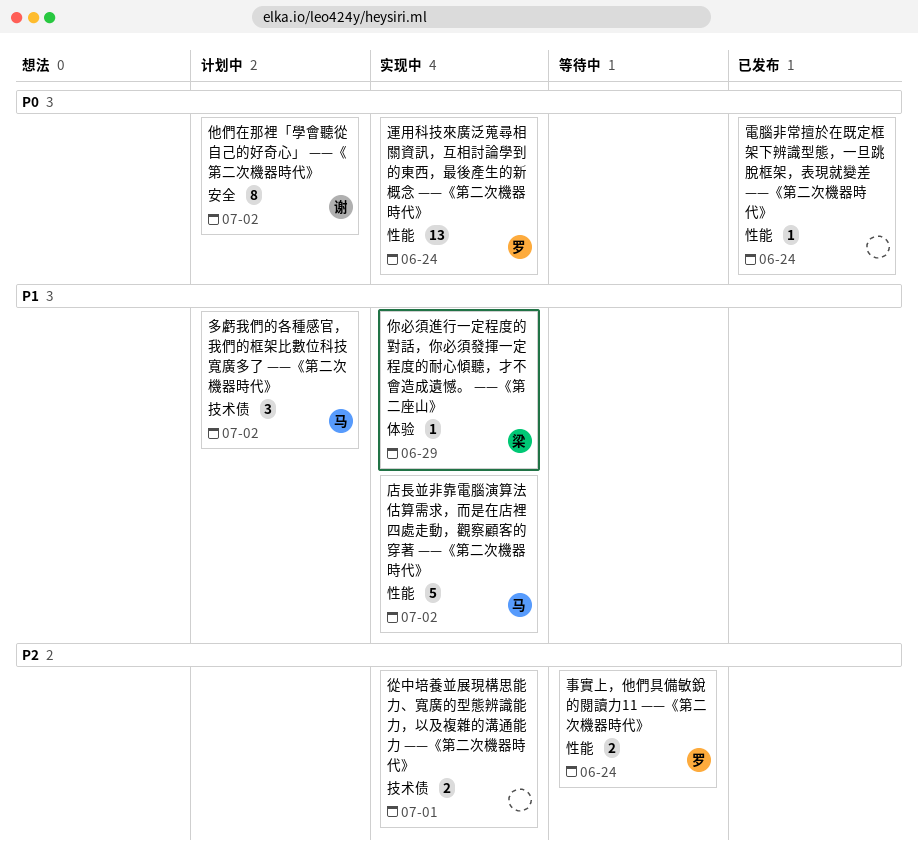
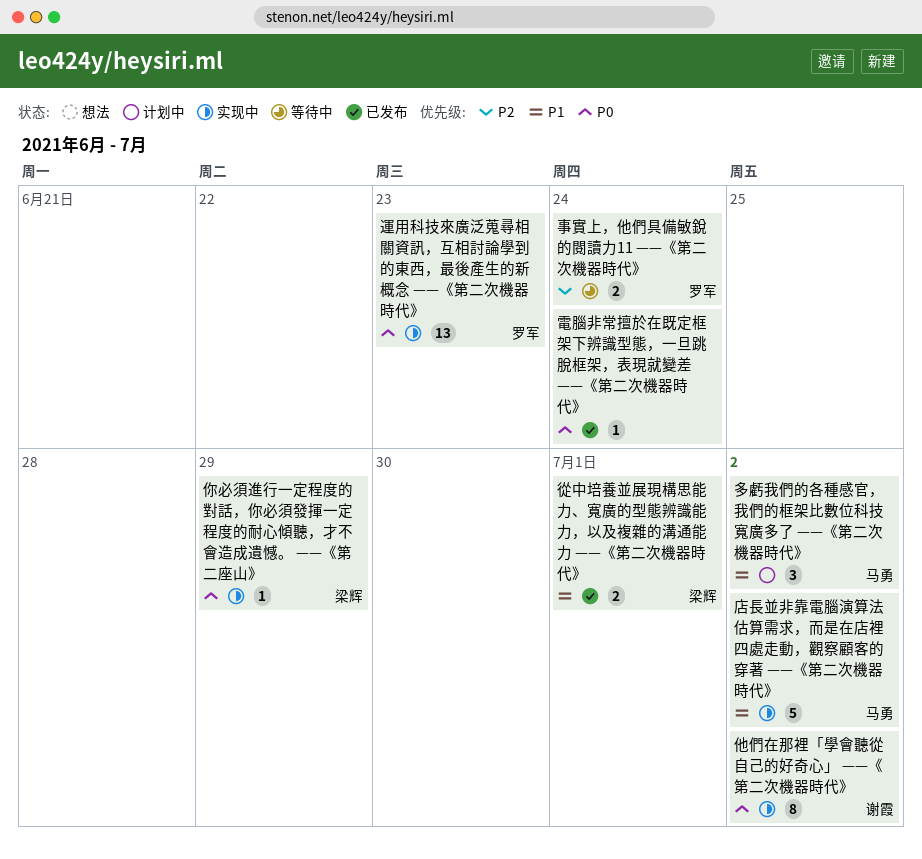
他們在那裡「學會聽從自己的好奇心」 ——《第二次機器時代》, status: 计划中 -> 实现中
你必須進行一定程度的對話，你必須發揮一定程度的耐心傾聽，才不會造成遺憾。 ——《第二座山》, priority: P1 -> P0
從中培養並展現構思能力、寬廣的型態辨識能力，以及複雜的溝通能力 ——《第二次機器時代》, status: 实现中 -> 已发布
從中培養並展現構思能力、寬廣的型態辨識能力，以及複雜的溝通能力 ——《第二次機器時代》, owner: none -> 梁辉
從中培養並展現構思能力、寬廣的型態辨識能力，以及複雜的溝通能力 ——《第二次機器時代》, priority: P2 -> P1
運用科技來廣泛蒐尋相關資訊，互相討論學到的東西，最後產生的新概念 ——《第二次機器時代》, due: Jun 24 -> Jun 23

